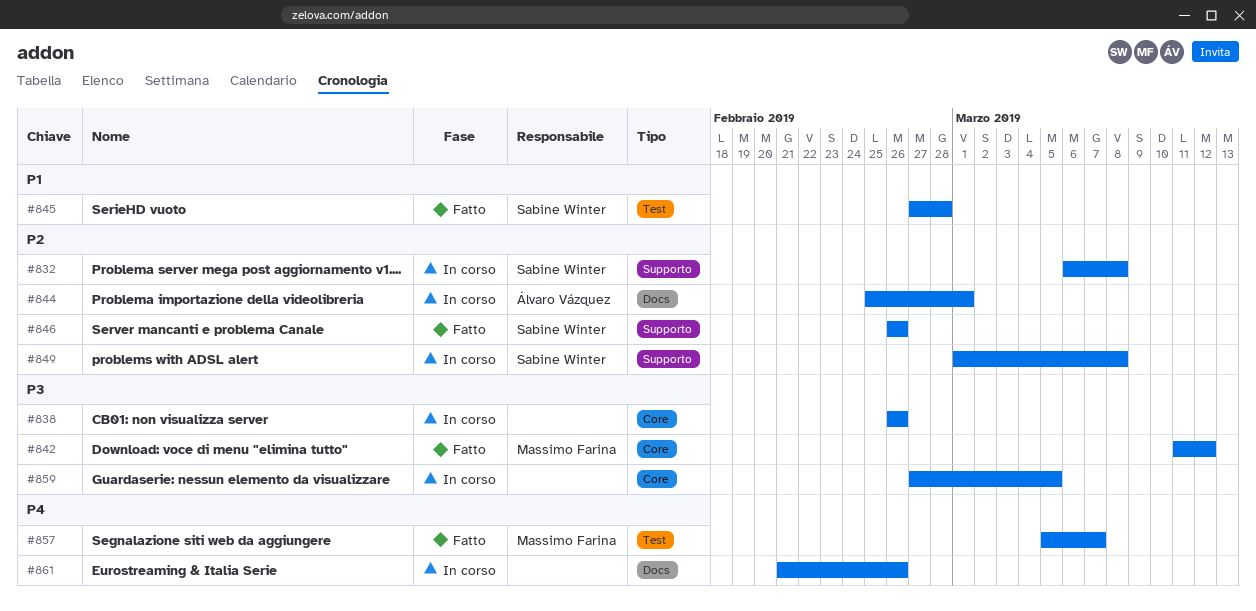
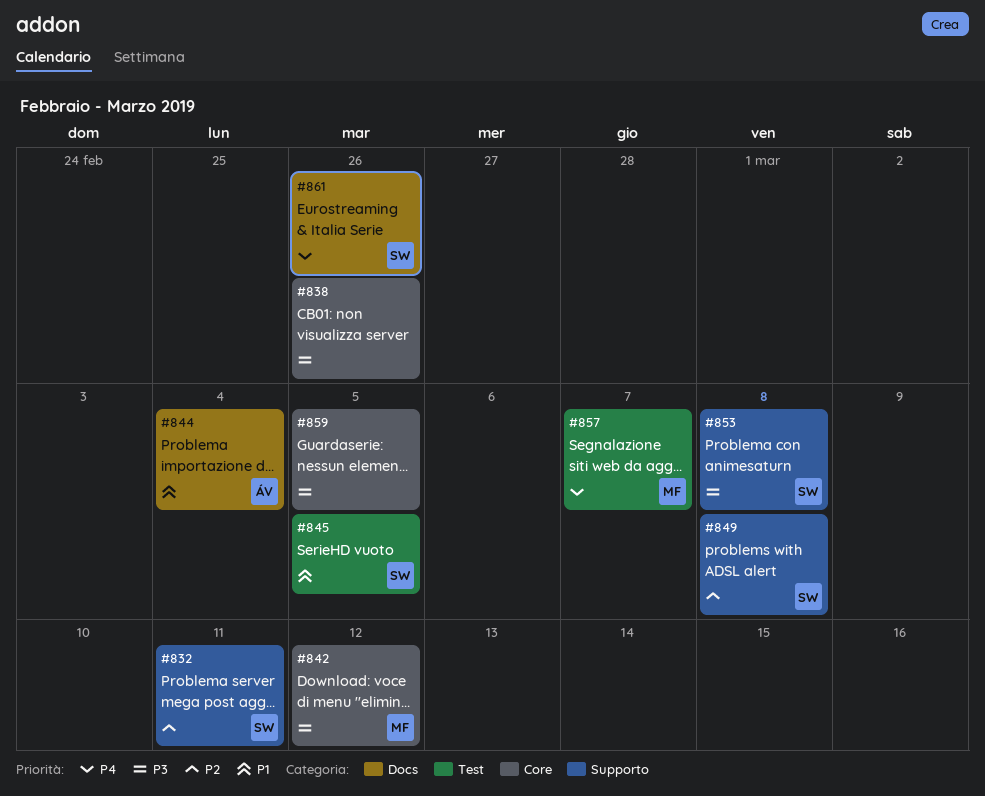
#832, due: Mar 8 -> Mar 11
#844, priority: P2 -> P1
#844, due: Mar 1 -> Mar 4
#845, due: Feb 28 -> Mar 5
#846: present -> none
#853: none -> present
#861, owner: none -> Sabine Winter

